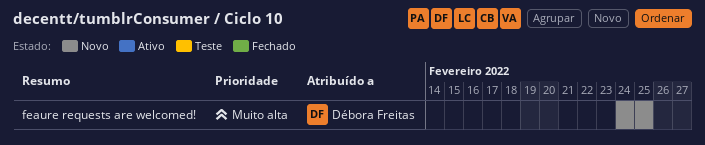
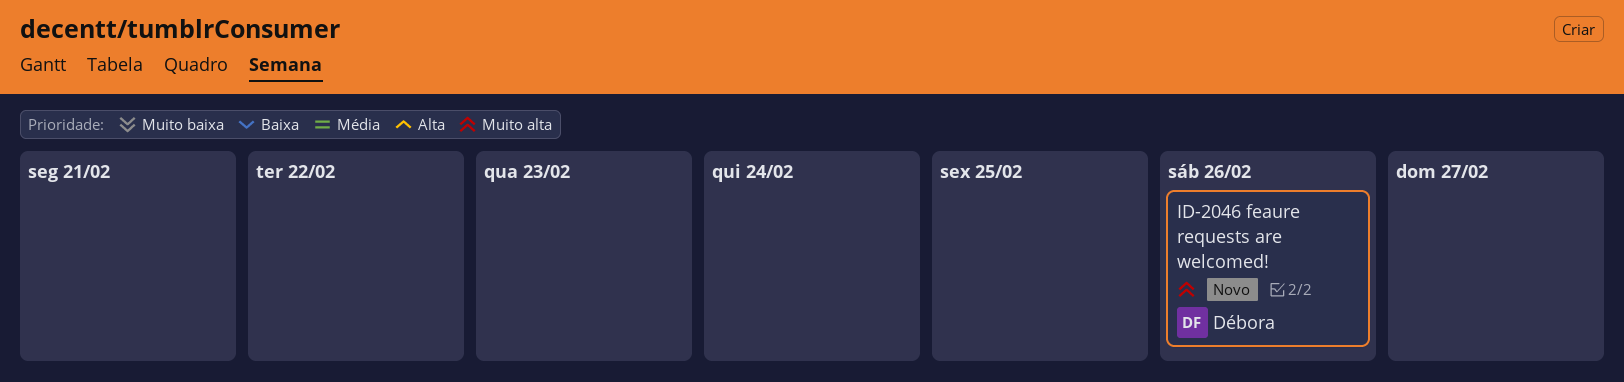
feaure requests are welcomed!, due: Feb 25 -> Feb 26

